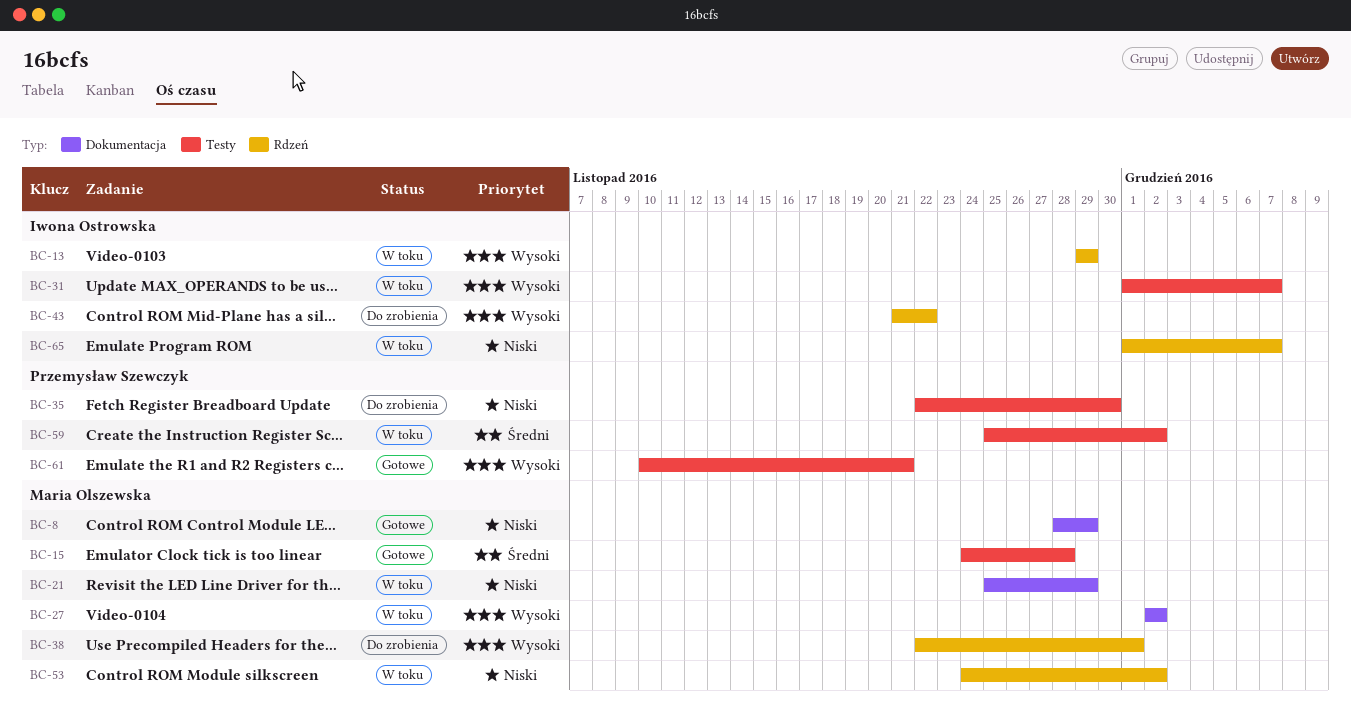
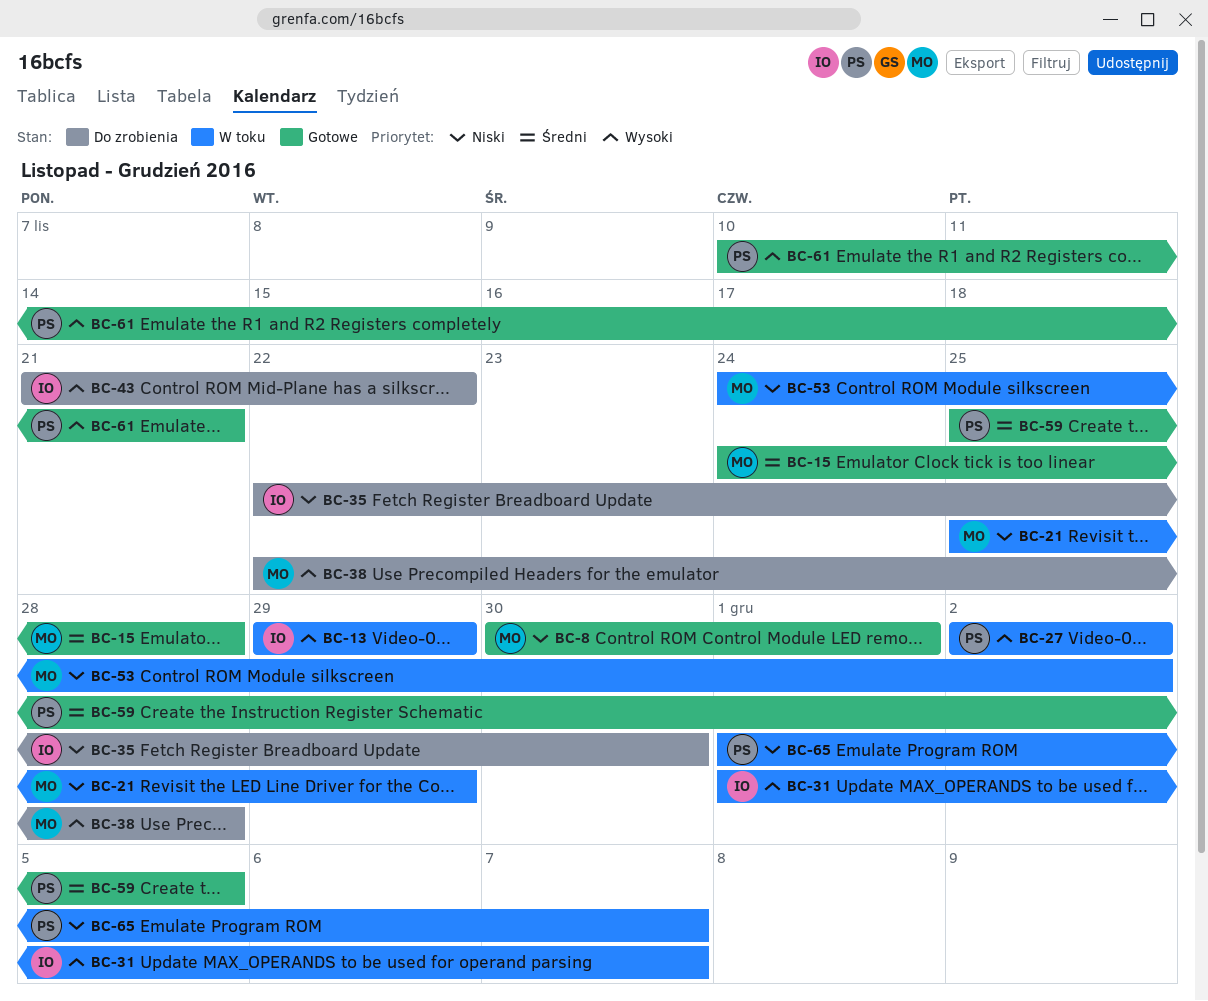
BC-8, start: Nov 28 -> Nov 30
BC-8, due: Nov 29 -> Dec 1
BC-27, owner: Maria Olszewska -> Przemysław Szewczyk
BC-35, owner: Przemysław Szewczyk -> Iwona Ostrowska
BC-38, due: Dec 1 -> Nov 28
BC-59, status: W toku -> Gotowe
BC-59, due: Dec 2 -> Dec 5
BC-65, owner: Iwona Ostrowska -> Przemysław Szewczyk

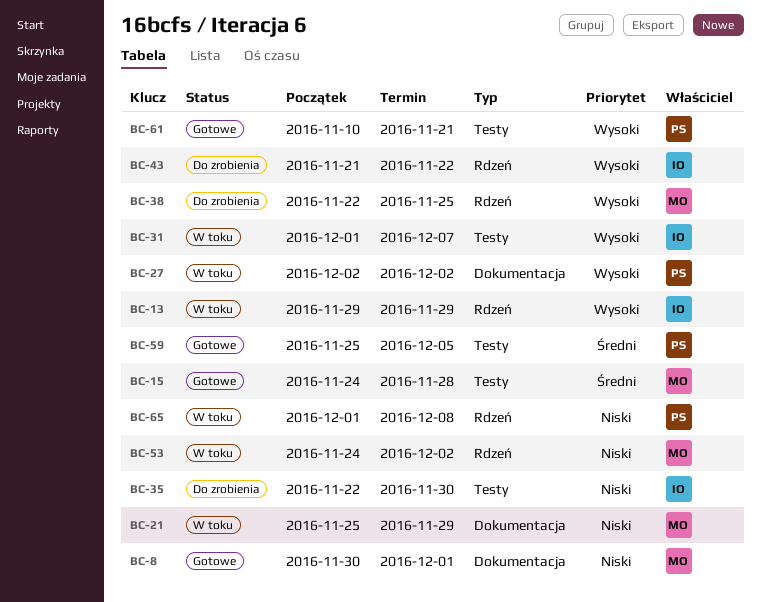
BC-38, due: Nov 28 -> Nov 25
BC-65, due: Dec 7 -> Dec 8

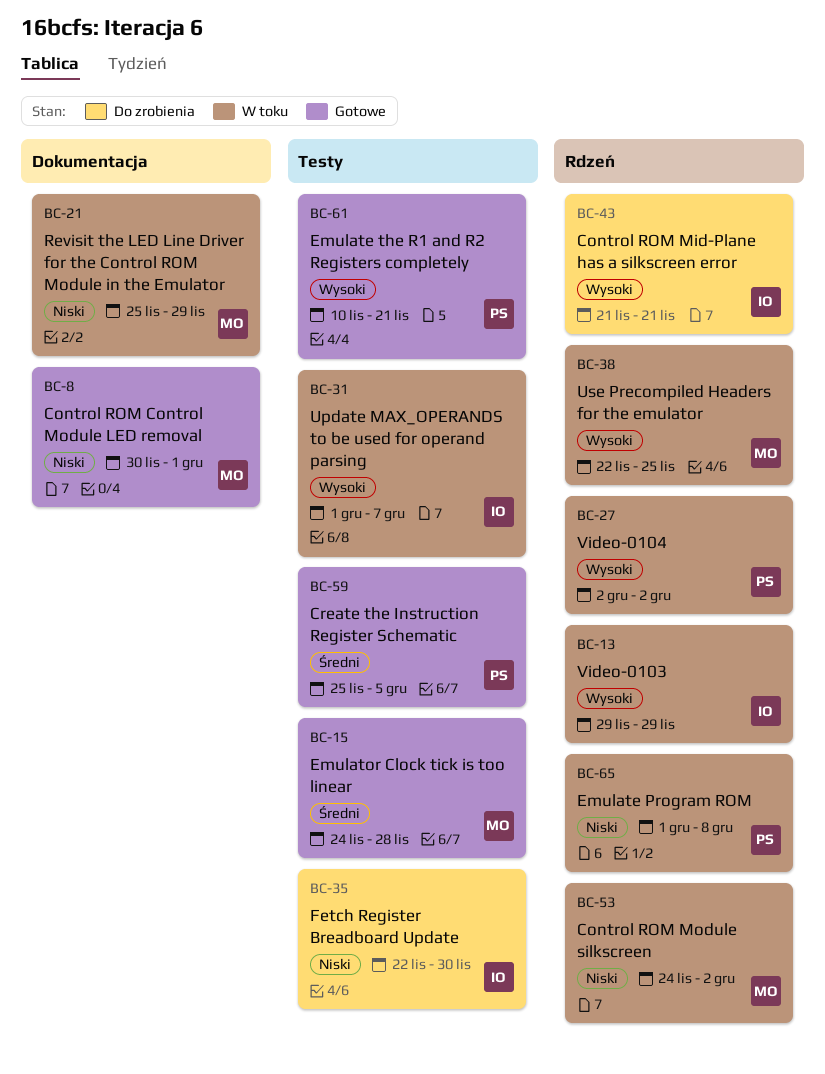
BC-27, label: Dokumentacja -> Rdzeń
BC-38, status: Do zrobienia -> W toku
BC-43, due: Nov 22 -> Nov 21

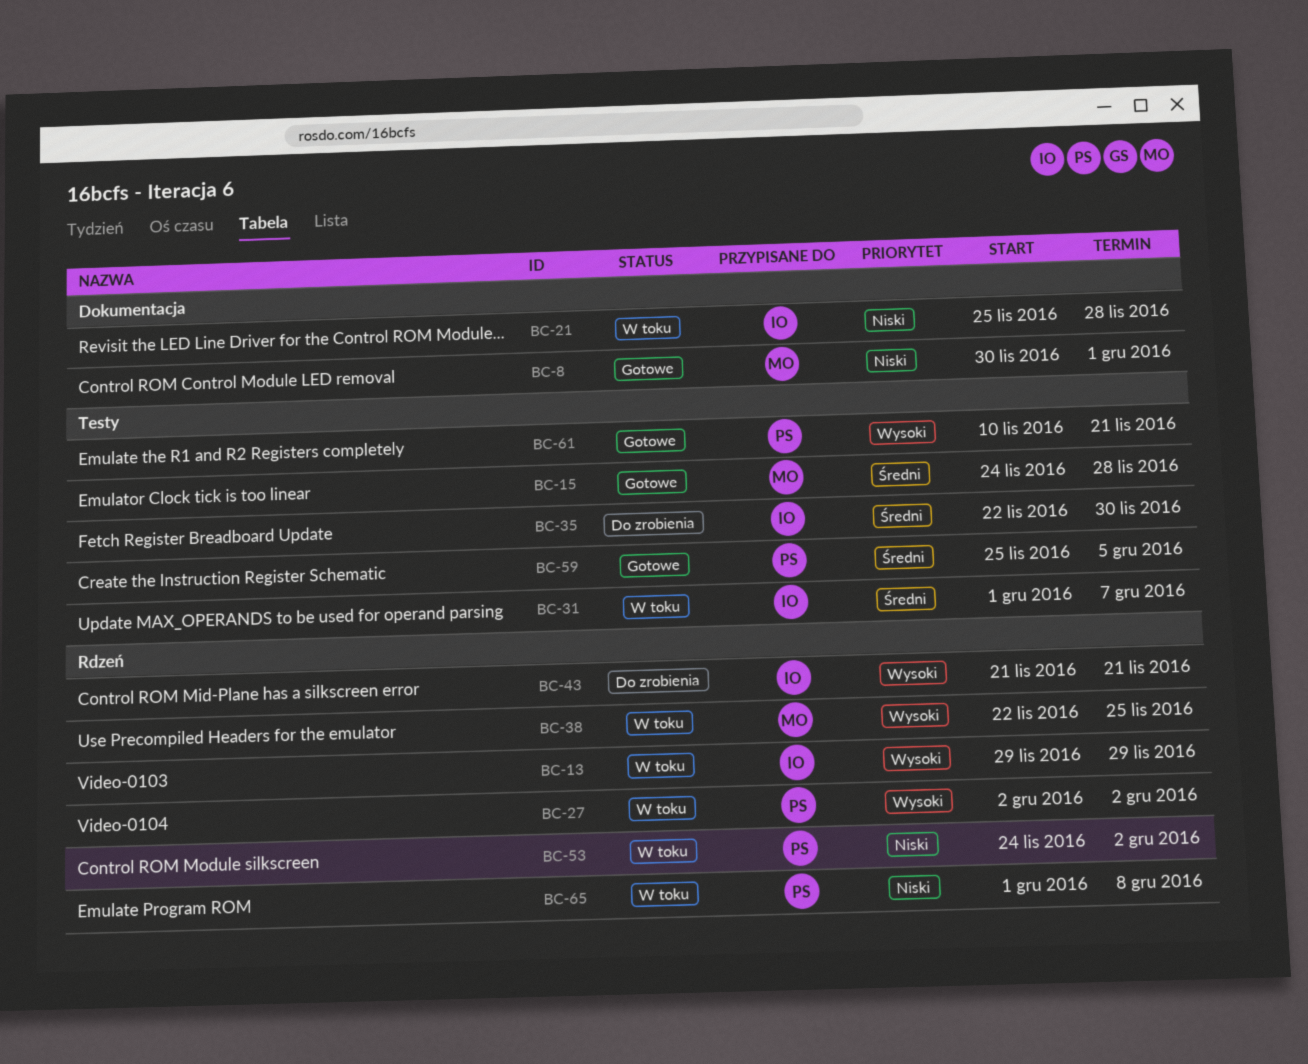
BC-21, owner: MO -> IO
BC-21, due: Nov 29 -> Nov 28
BC-31, priority: Wysoki -> Średni
BC-35, priority: Niski -> Średni
BC-53, owner: MO -> PS

